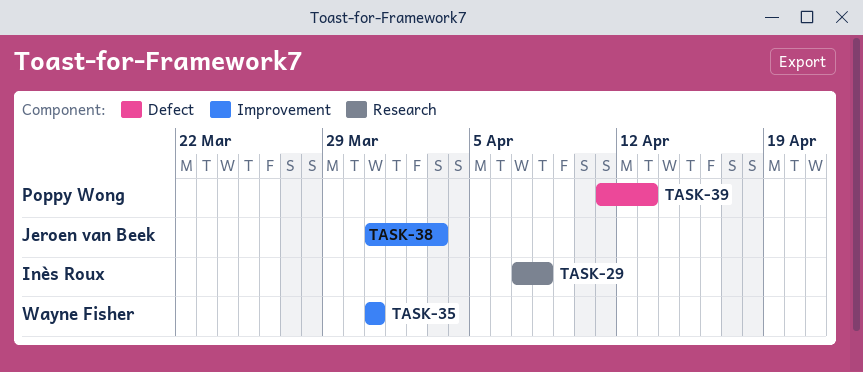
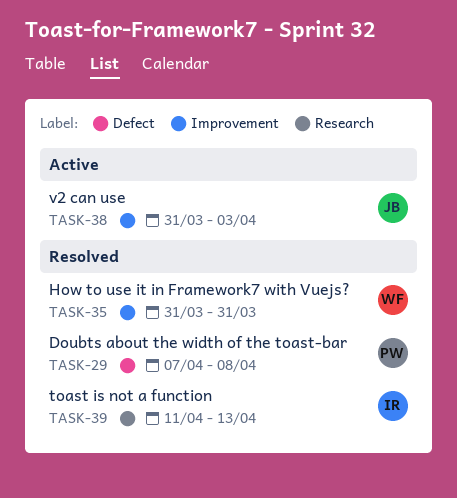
TASK-29, owner: Inès Roux -> Poppy Wong
TASK-29, label: Research -> Defect
TASK-39, owner: Poppy Wong -> Inès Roux
TASK-39, label: Defect -> Research

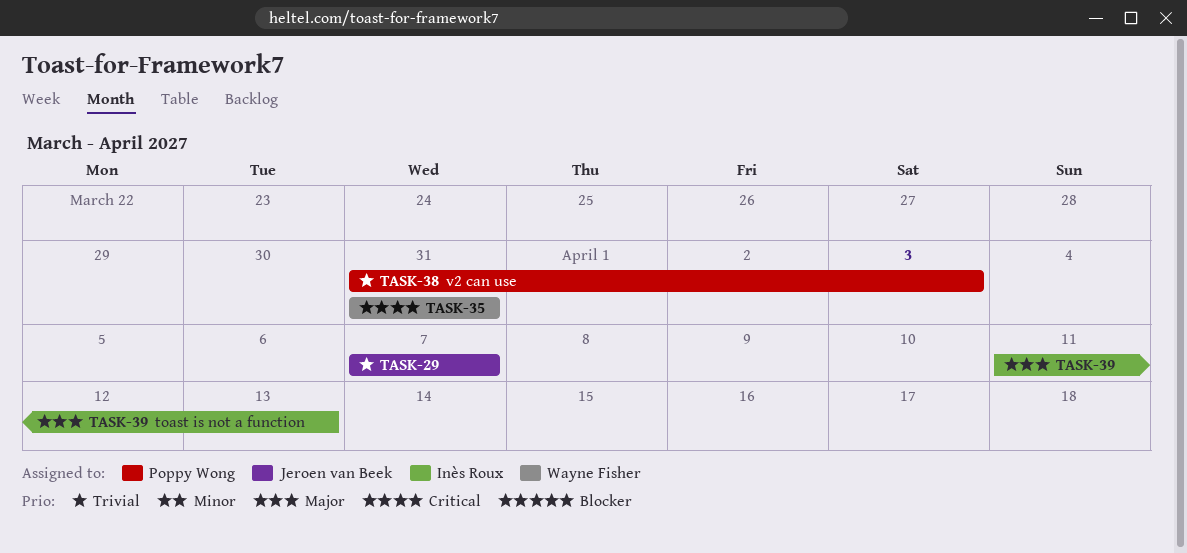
TASK-29, owner: Poppy Wong -> Jeroen van Beek
TASK-29, due: Apr 8 -> Apr 7
TASK-38, owner: Jeroen van Beek -> Poppy Wong

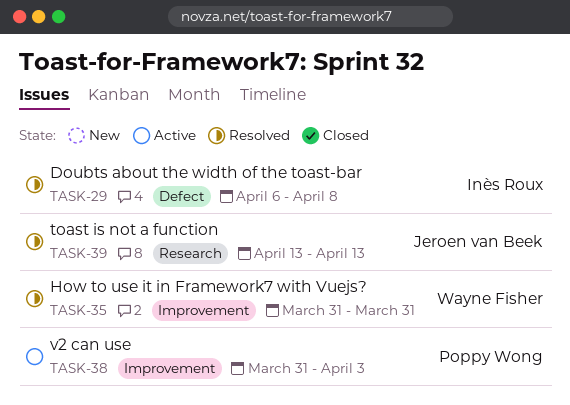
TASK-29, owner: Jeroen van Beek -> Inès Roux
TASK-29, start: Apr 7 -> Apr 6
TASK-29, due: Apr 7 -> Apr 8
TASK-39, owner: Inès Roux -> Jeroen van Beek
TASK-39, start: Apr 11 -> Apr 13

